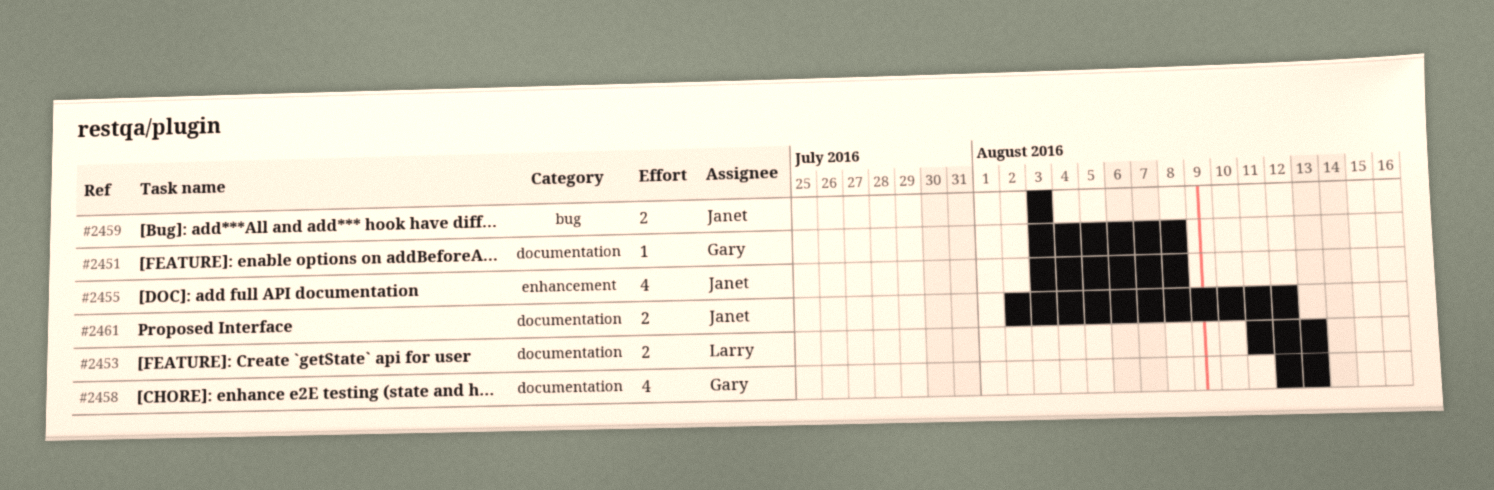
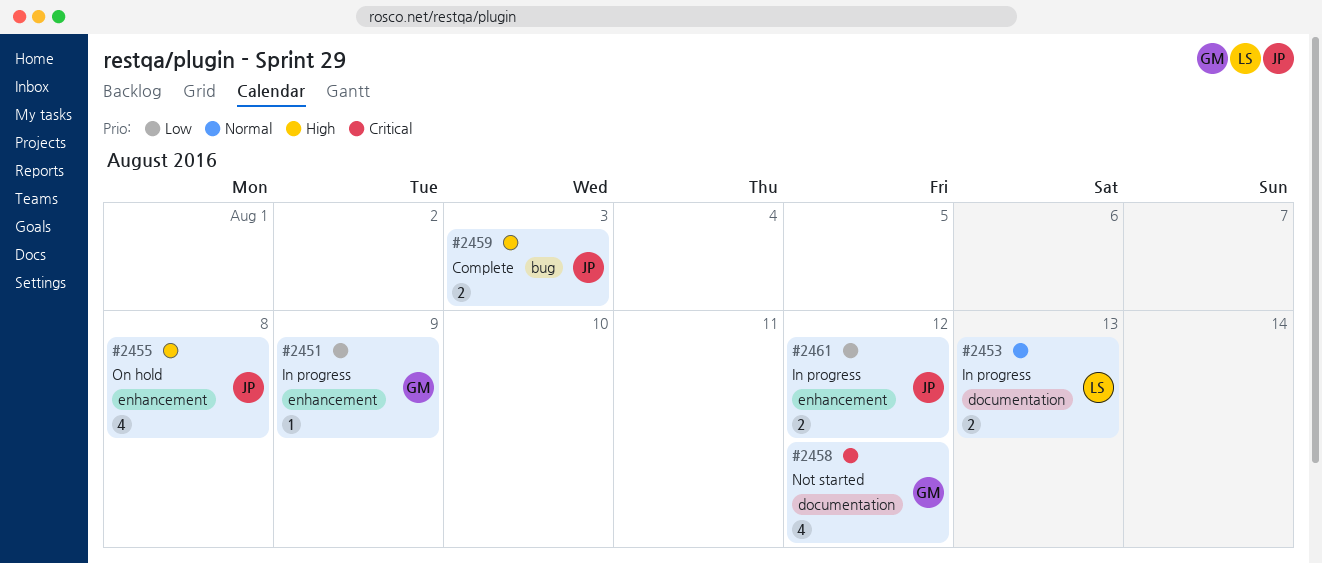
#2451, label: documentation -> enhancement
#2451, due: Aug 8 -> Aug 9
#2458, due: Aug 13 -> Aug 12
#2461, label: documentation -> enhancement

